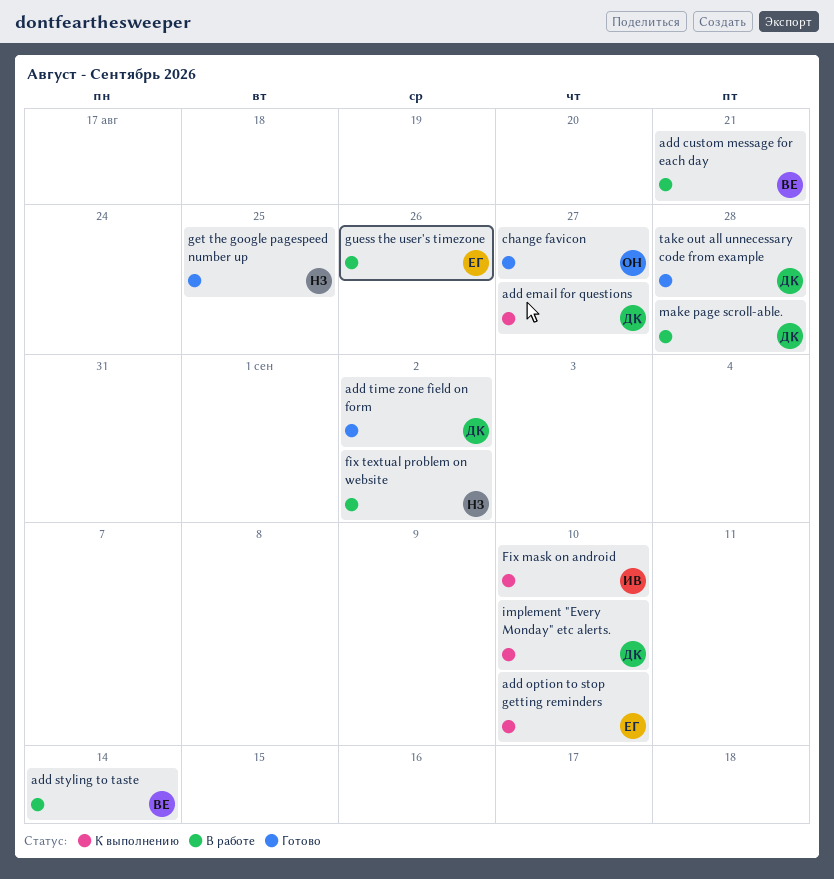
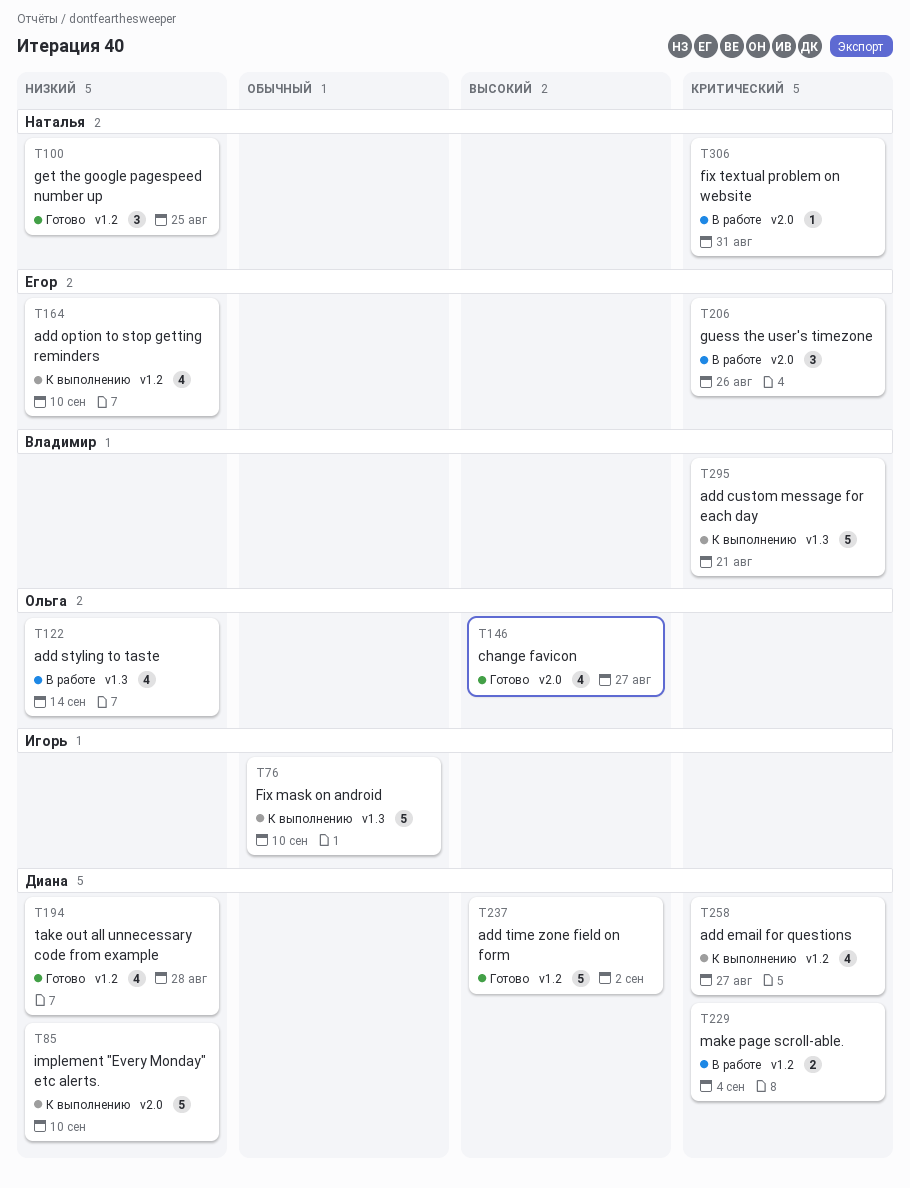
add custom message for each day, status: В работе -> К выполнению
add styling to taste, owner: Владимир -> Ольга
fix textual problem on website, due: Sep 2 -> Aug 31
make page scroll-able., due: Aug 28 -> Sep 4

